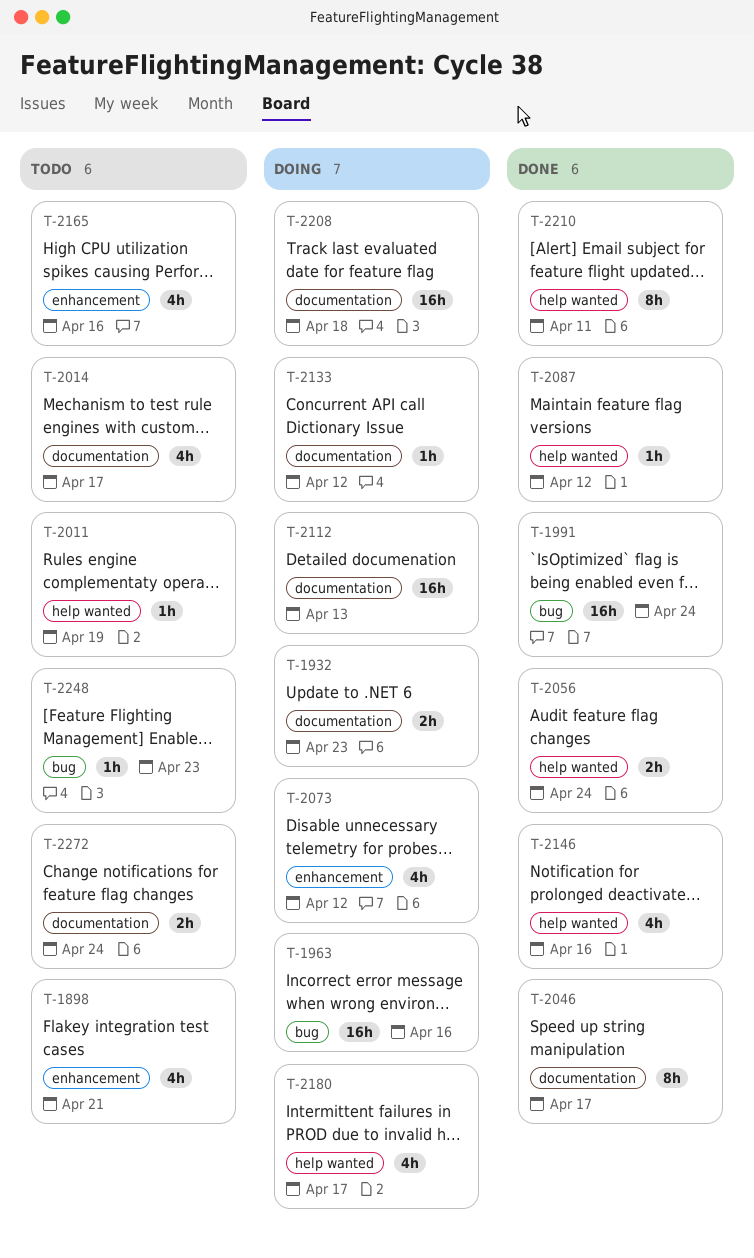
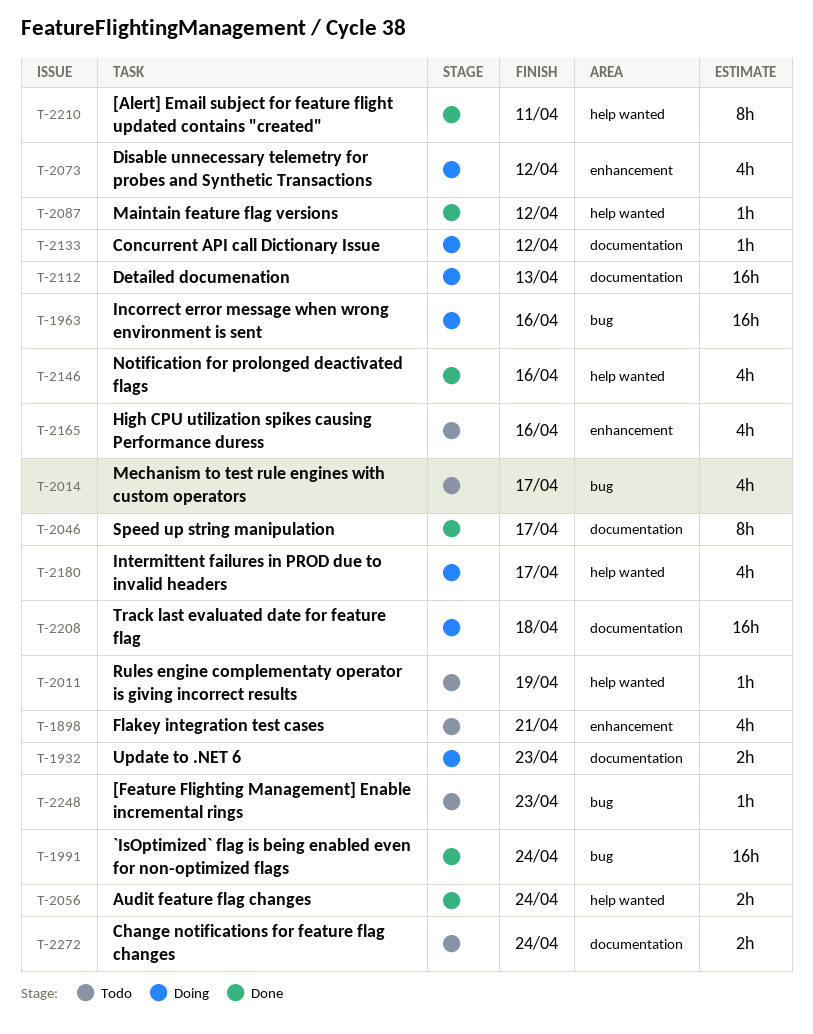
T-2014, label: documentation -> bug

